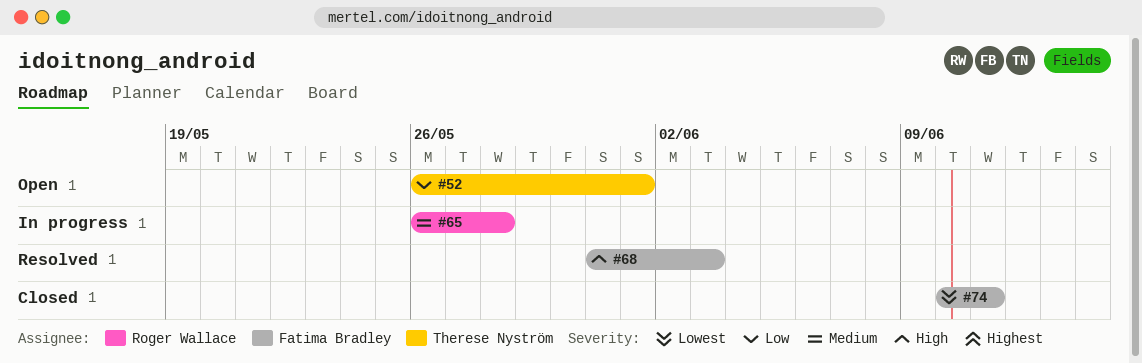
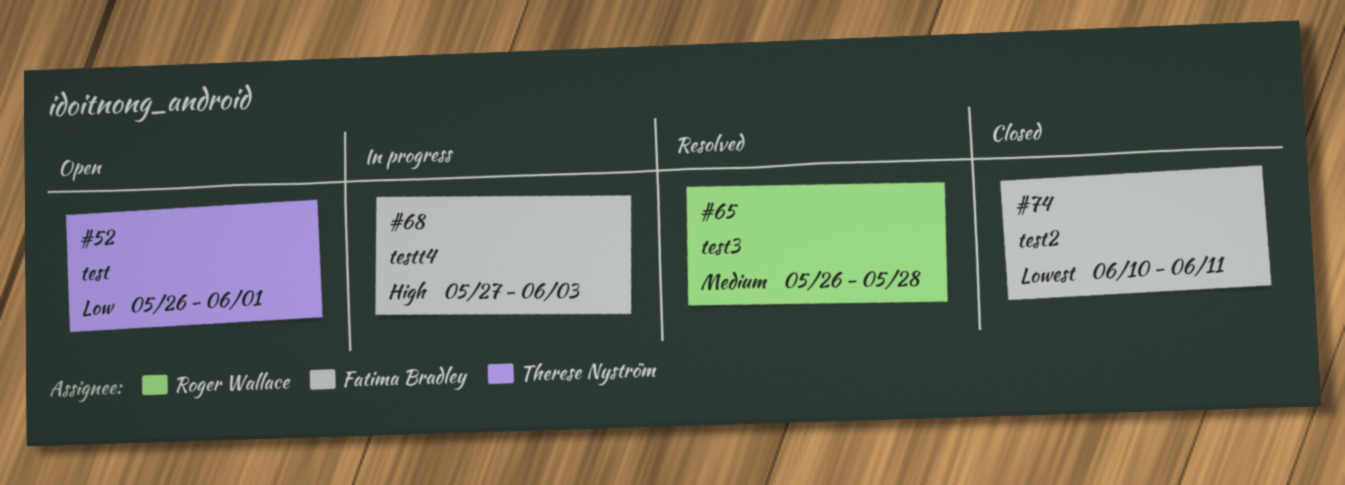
#65, status: In progress -> Resolved
#68, status: Resolved -> In progress
#68, start: May 31 -> May 27

